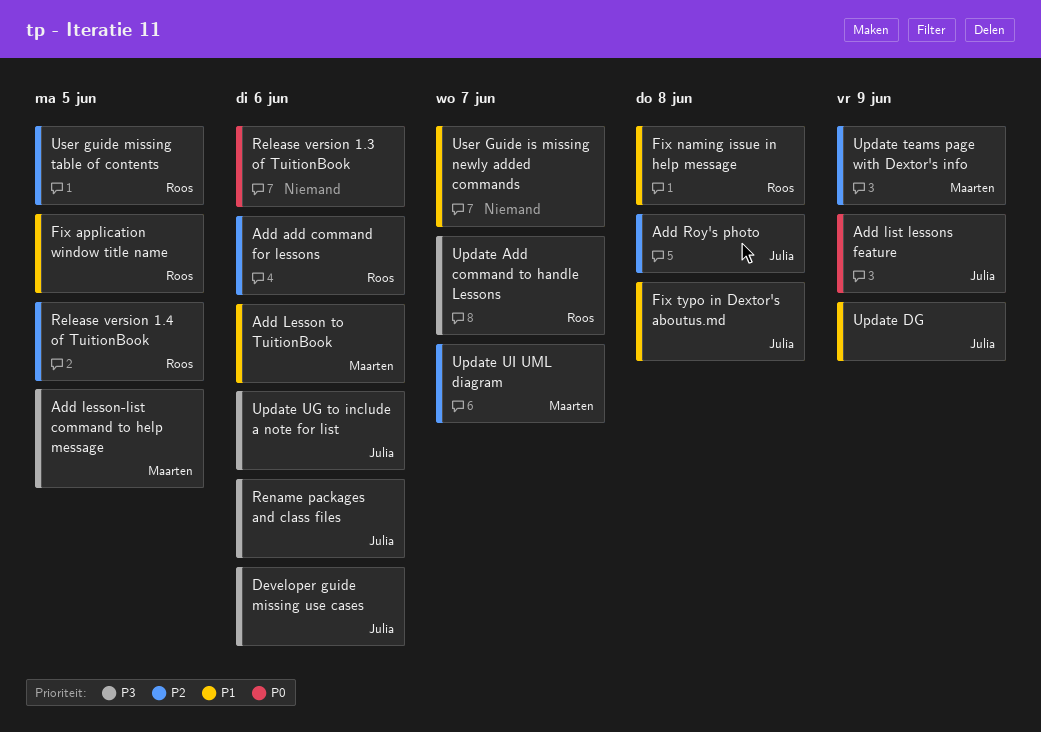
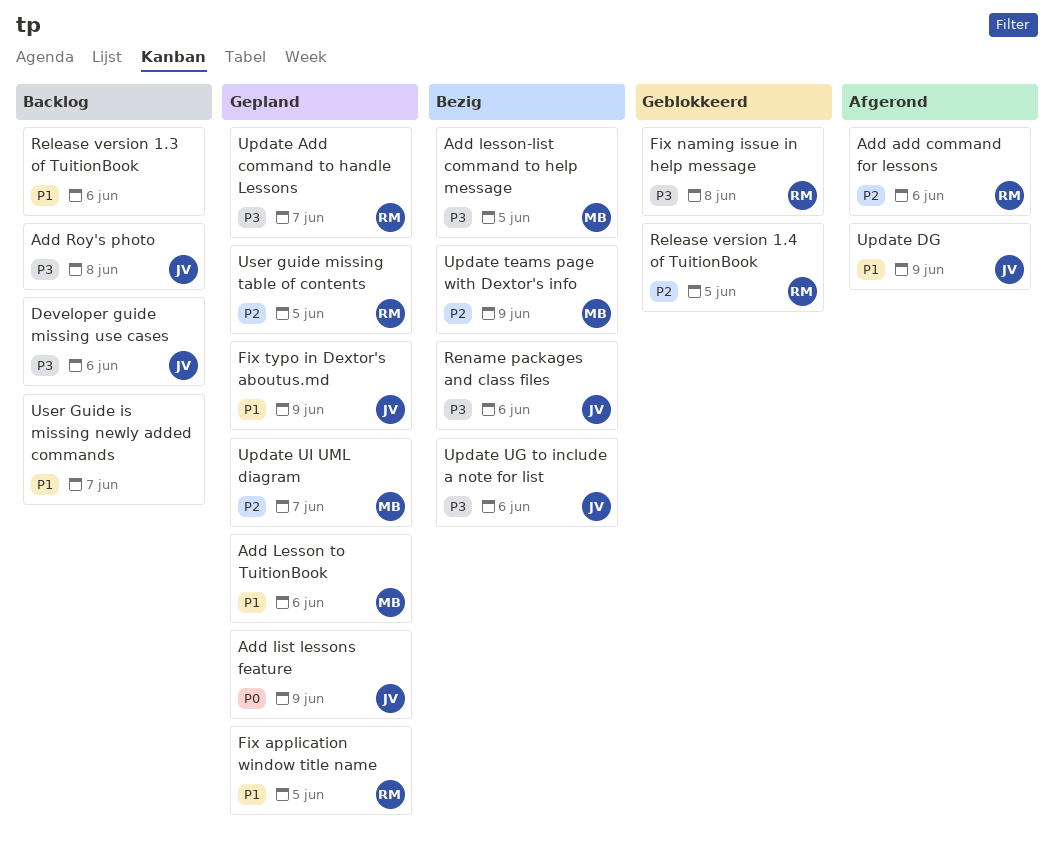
Add Roy's photo, priority: P2 -> P3
Fix naming issue in help message, priority: P1 -> P3
Fix typo in Dextor's aboutus.md, due: Jun 8 -> Jun 9
Release version 1.3 of TuitionBook, priority: P0 -> P1

